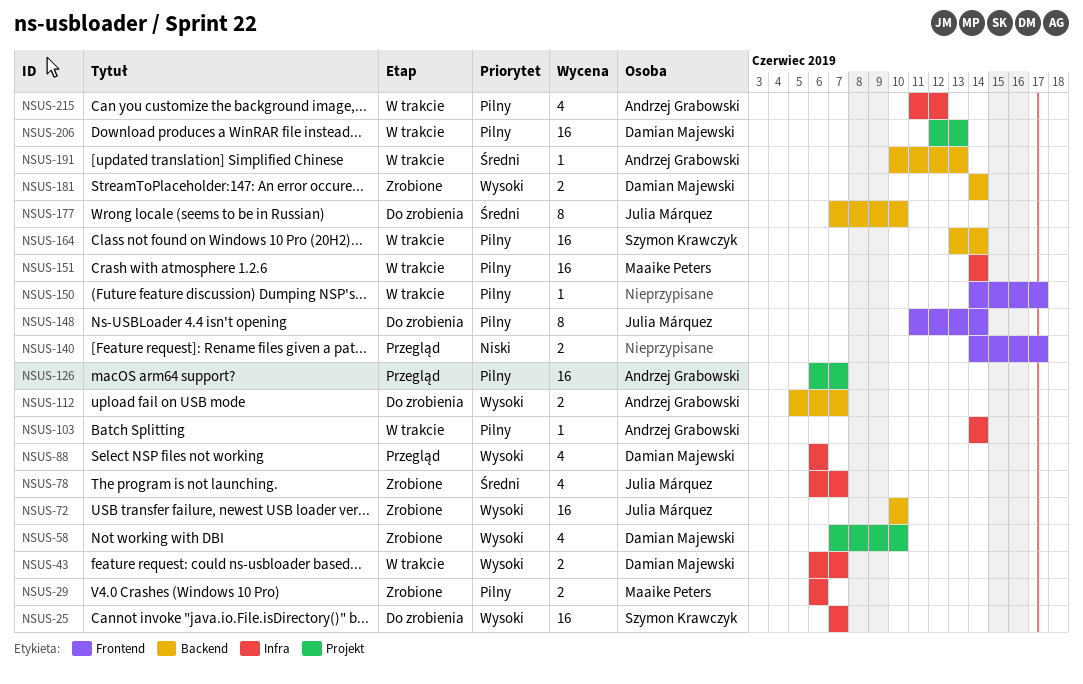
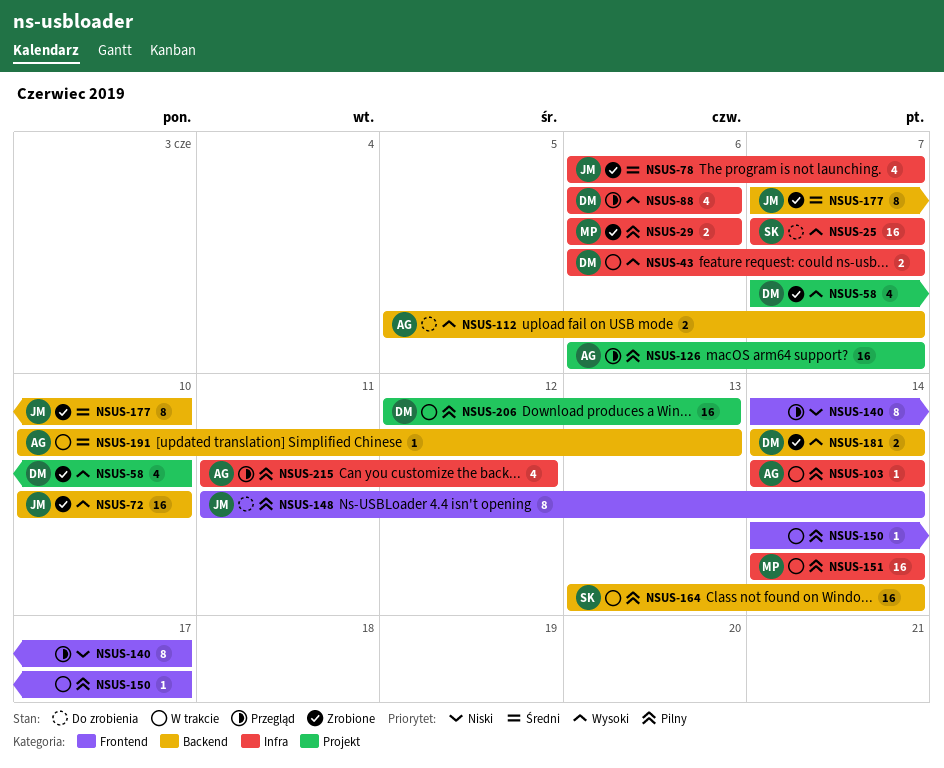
NSUS-140, estimate: 2 -> 8
NSUS-177, status: Do zrobienia -> Zrobione
NSUS-215, status: W trakcie -> Przegląd

